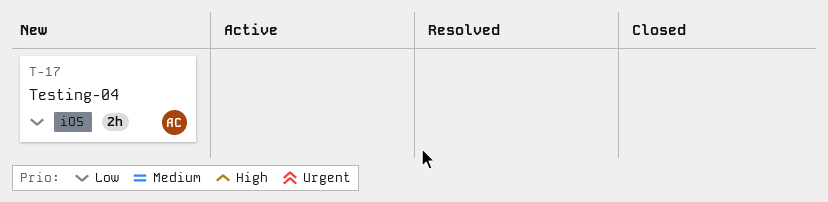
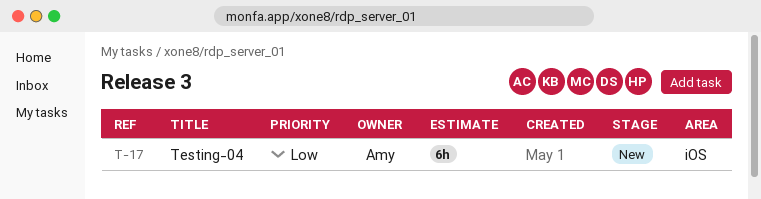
T-17, estimate: 2h -> 6h

